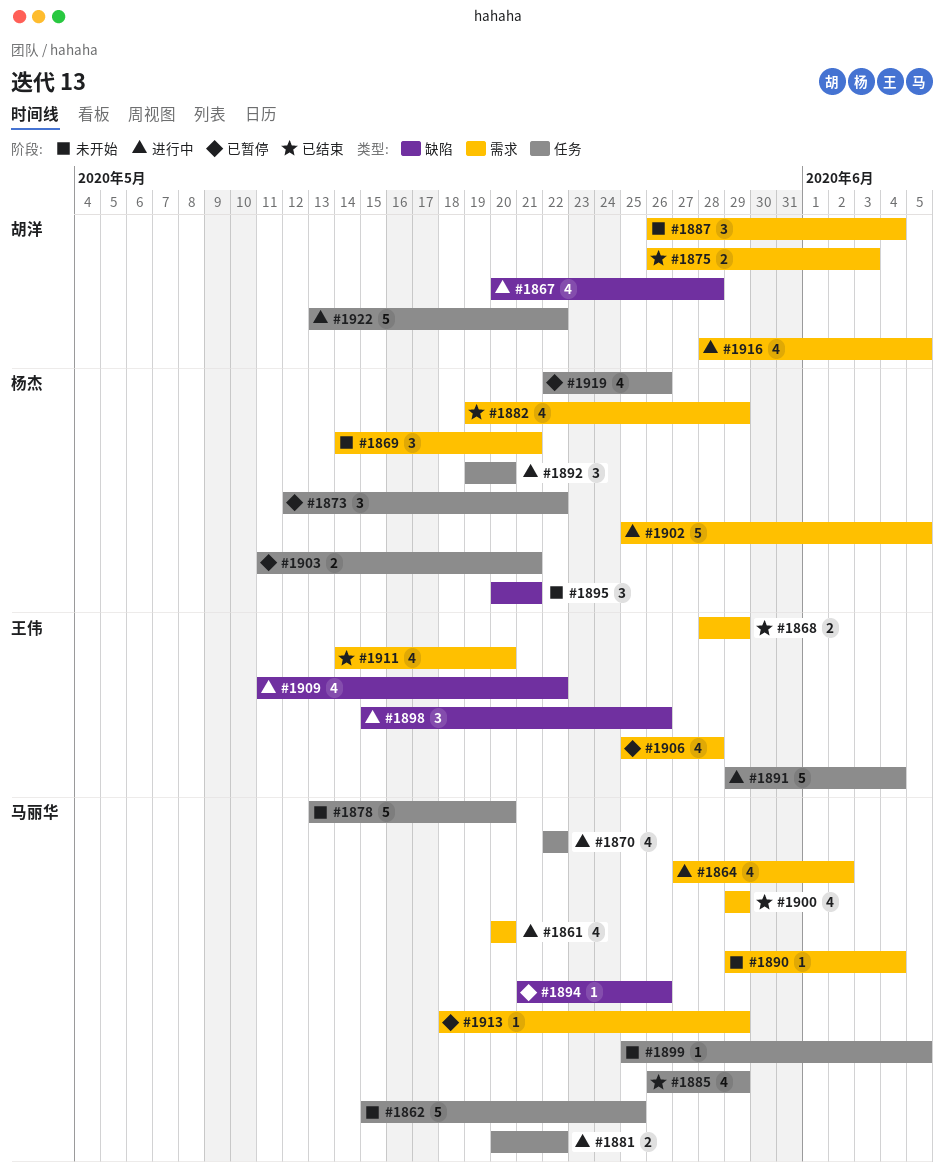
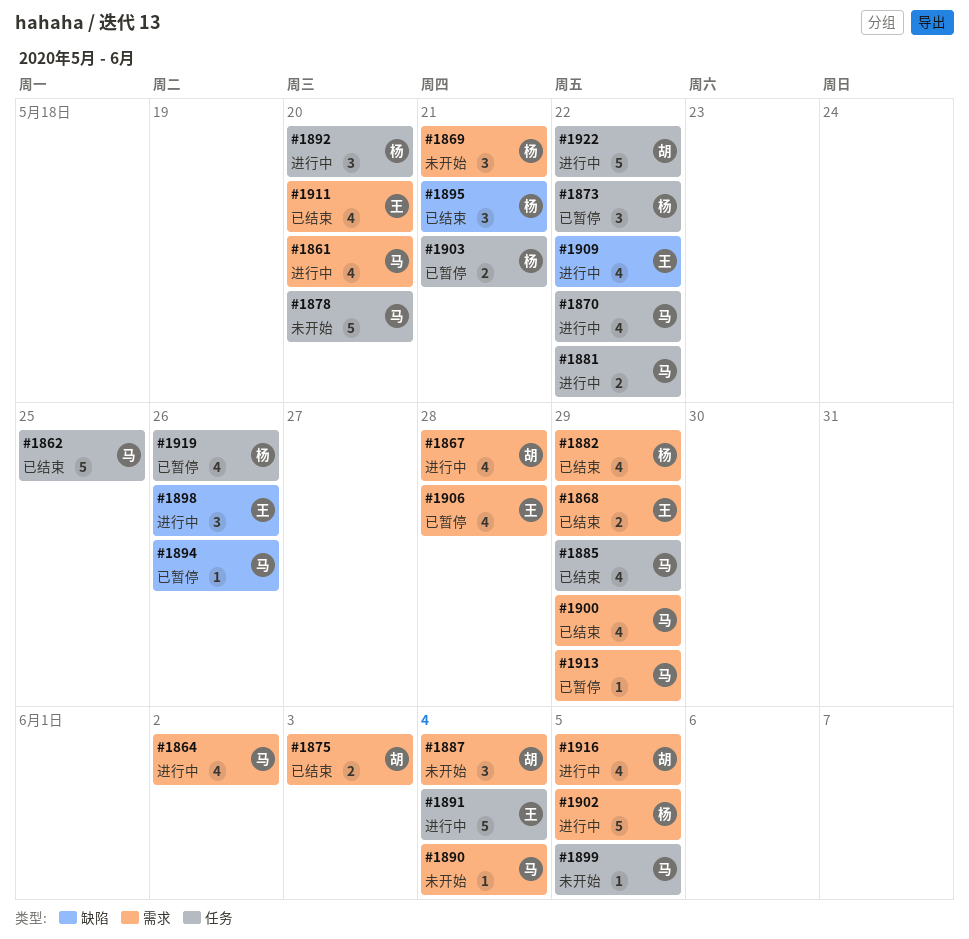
#1862, status: 未开始 -> 已结束
#1867, label: 缺陷 -> 需求
#1895, status: 未开始 -> 已结束

